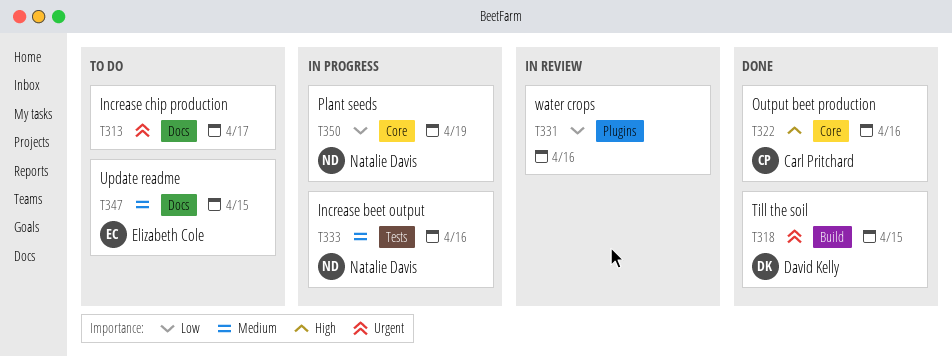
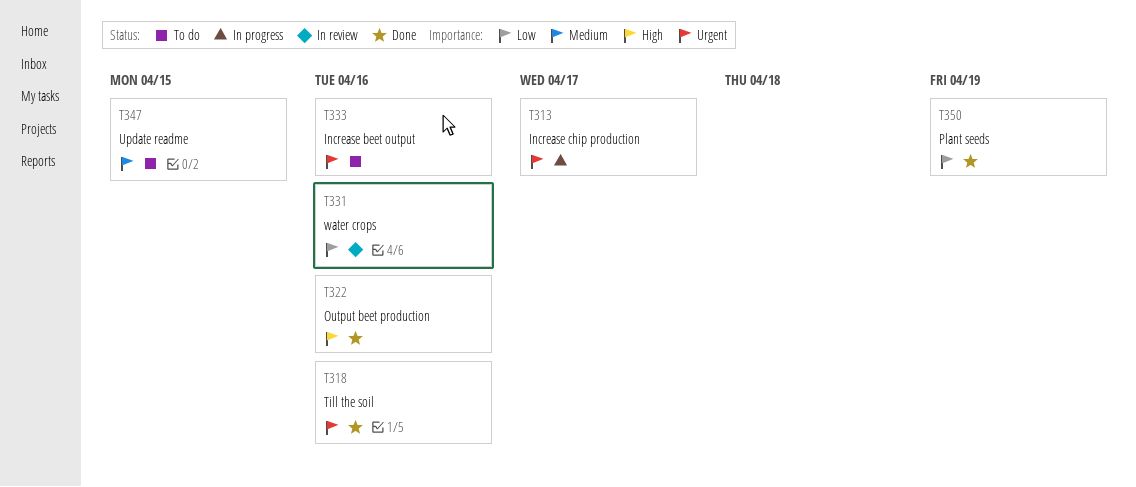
T313, status: To do -> In progress
T318, due: Apr 15 -> Apr 16
T333, status: In progress -> To do
T333, priority: Medium -> Urgent
T350, status: In progress -> Done

